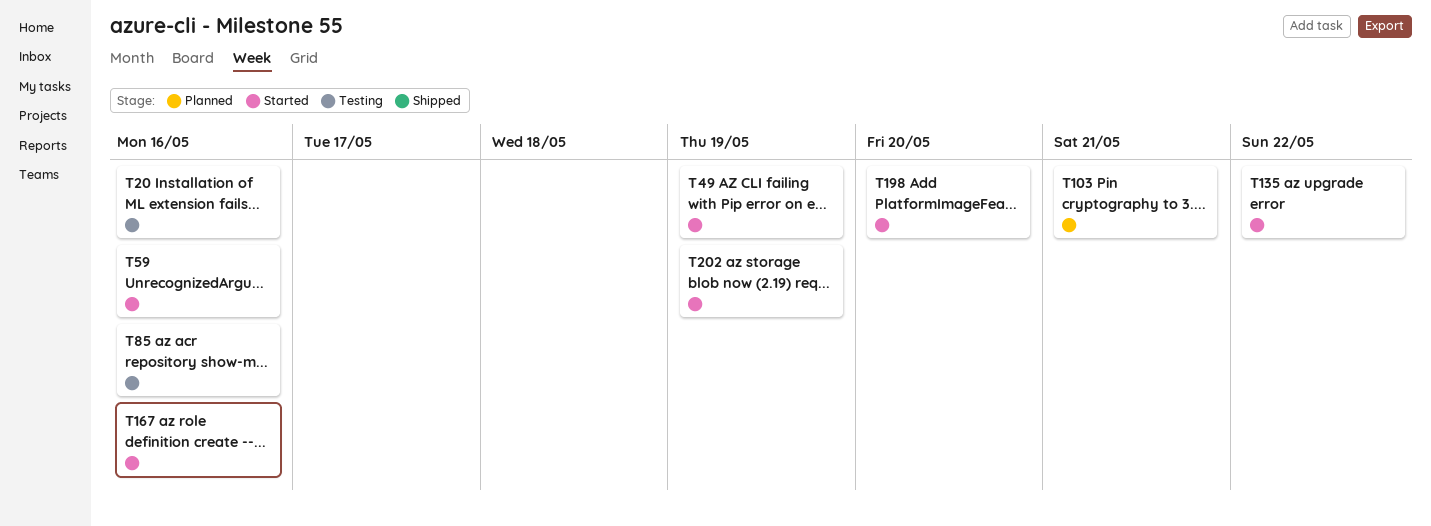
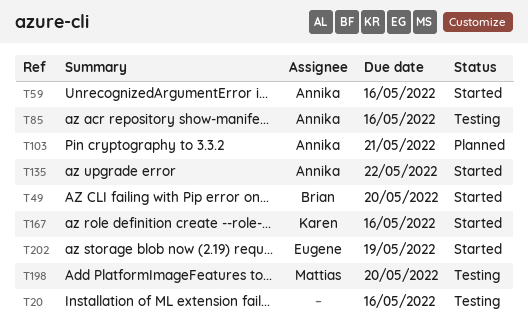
T49, due: May 19 -> May 20
T198, status: Started -> Testing

